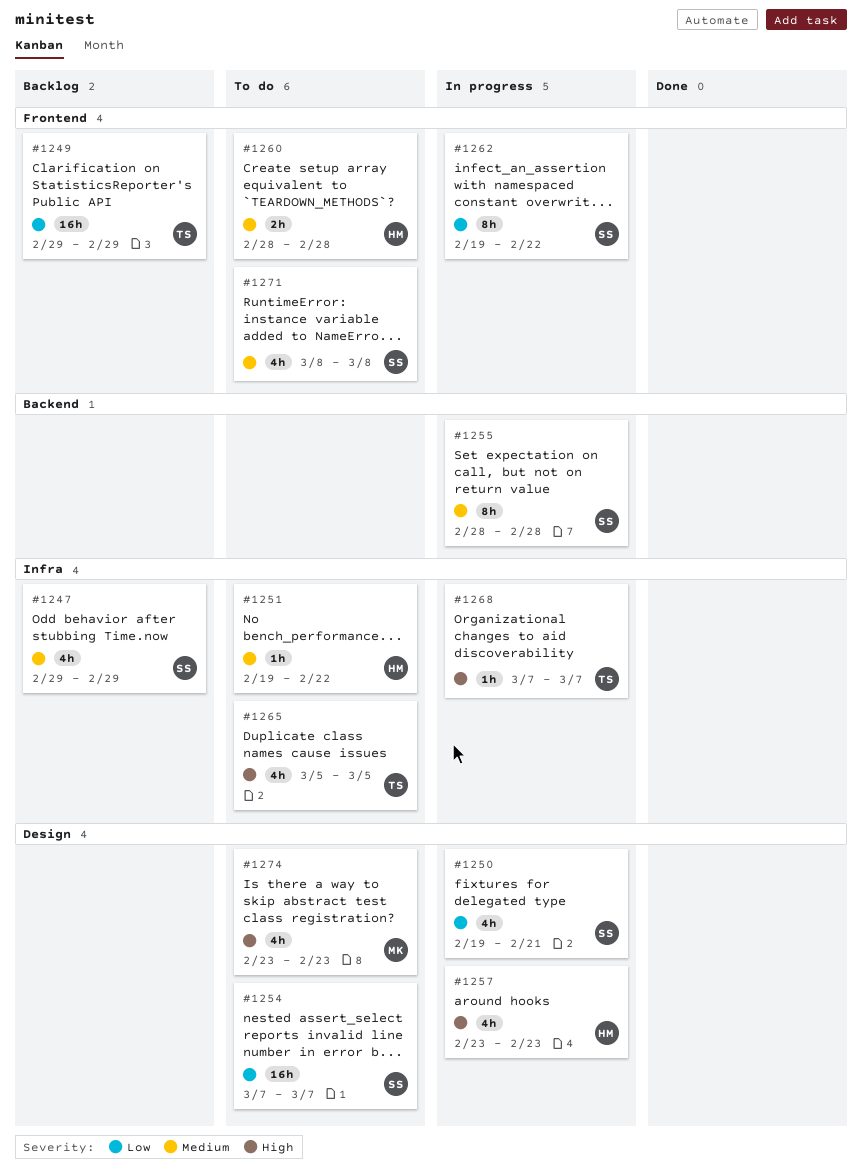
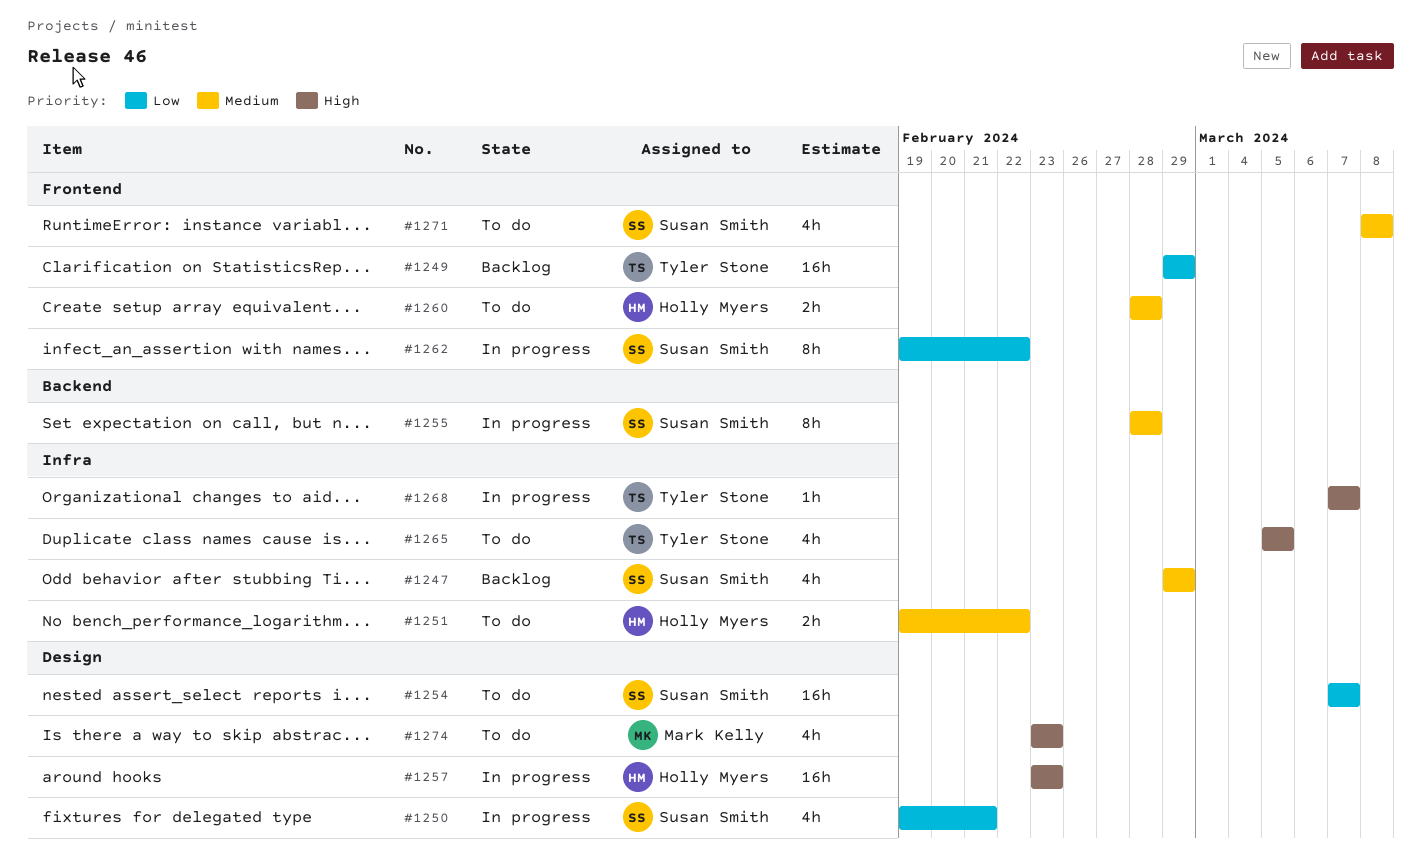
#1251, estimate: 1h -> 2h
#1257, estimate: 4h -> 16h

